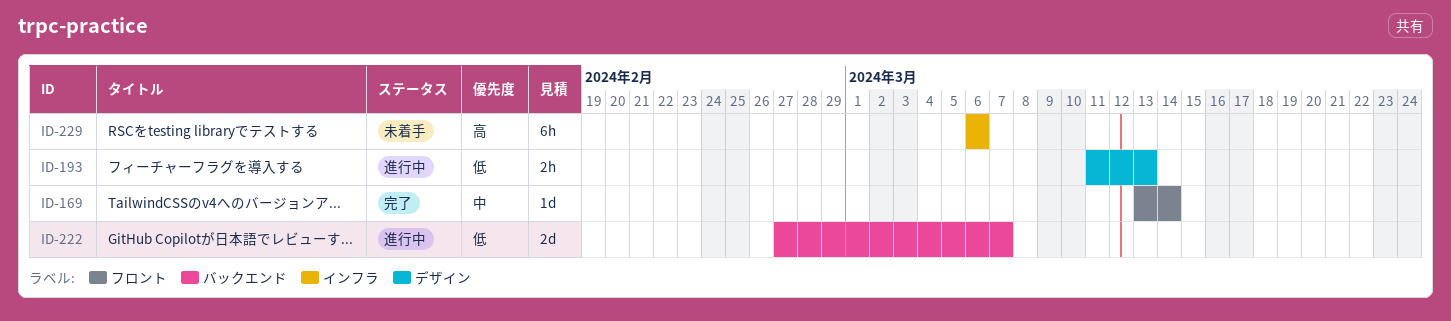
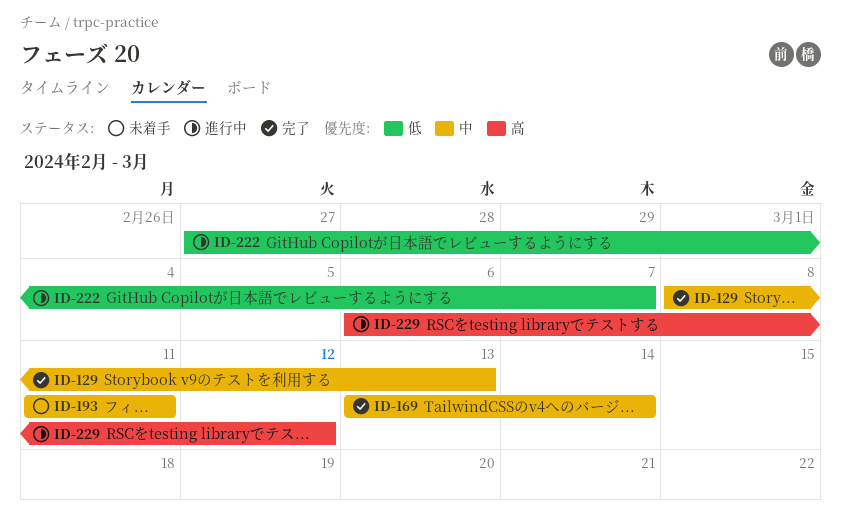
ID-129: none -> present
ID-193, status: 進行中 -> 未着手
ID-193, priority: 低 -> 中
ID-193, due: Mar 13 -> Mar 11
ID-229, status: 未着手 -> 進行中
ID-229, due: Mar 6 -> Mar 12

